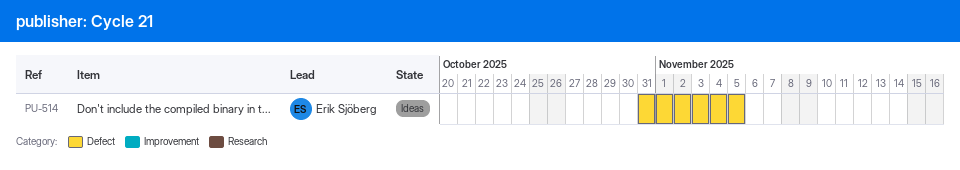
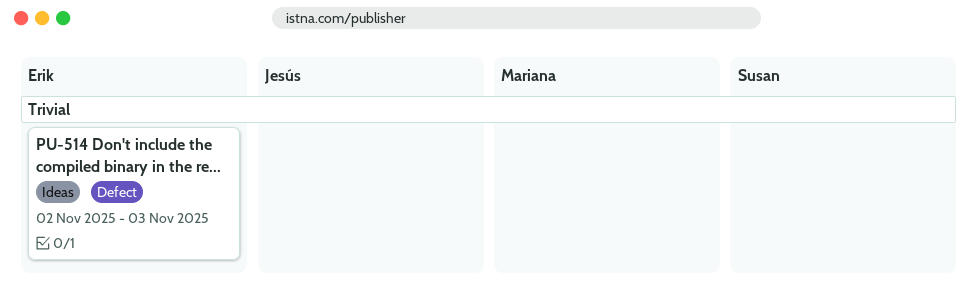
PU-514, start: Oct 31 -> Nov 2
PU-514, due: Nov 5 -> Nov 3

